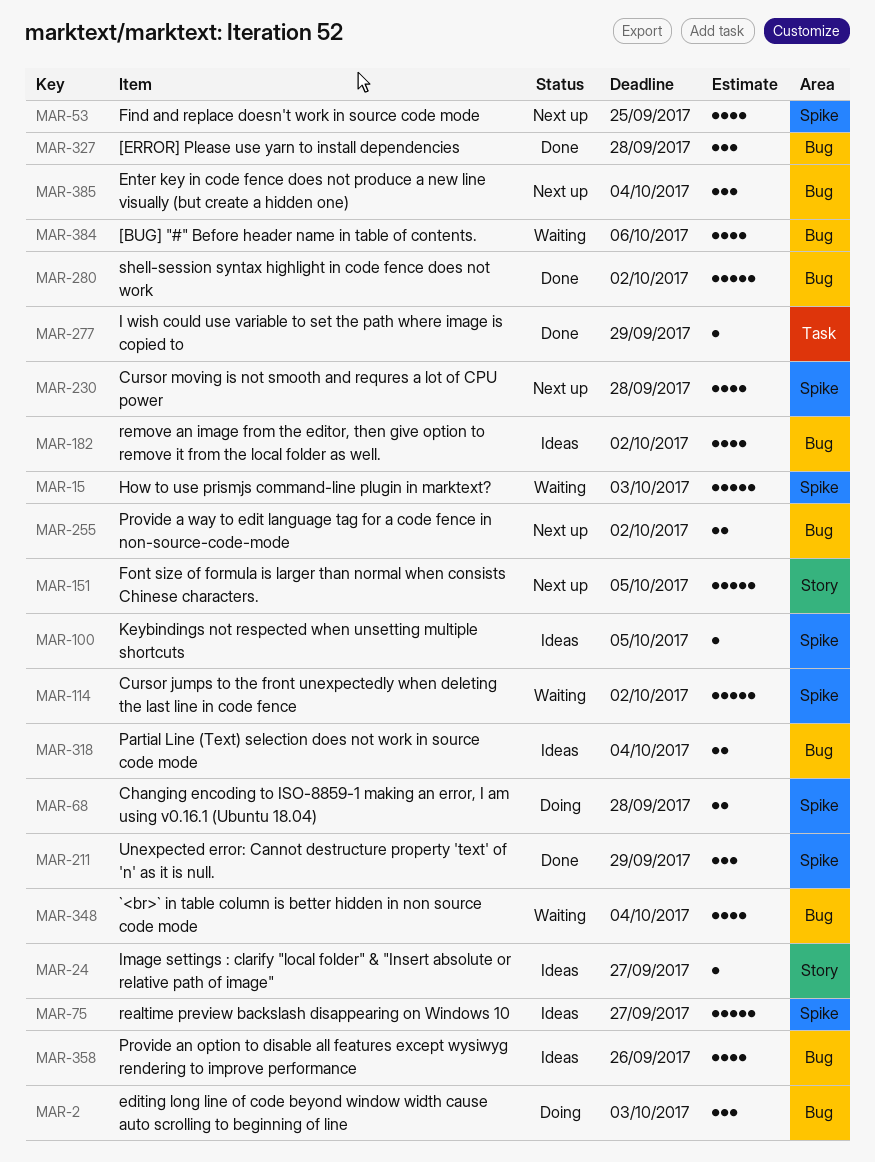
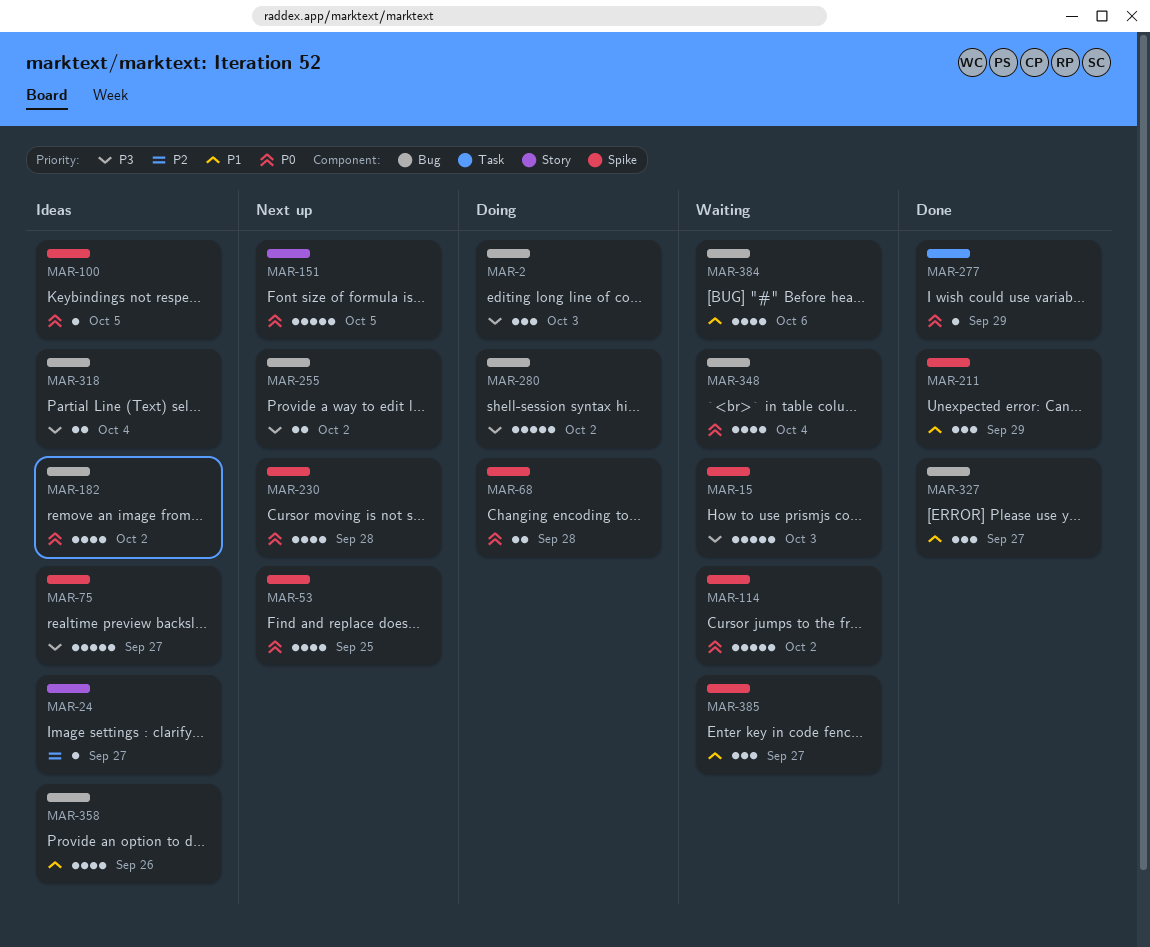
MAR-280, status: Done -> Doing
MAR-327, due: Sep 28 -> Sep 27
MAR-385, status: Next up -> Waiting
MAR-385, label: Bug -> Spike
MAR-385, due: Oct 4 -> Sep 27

